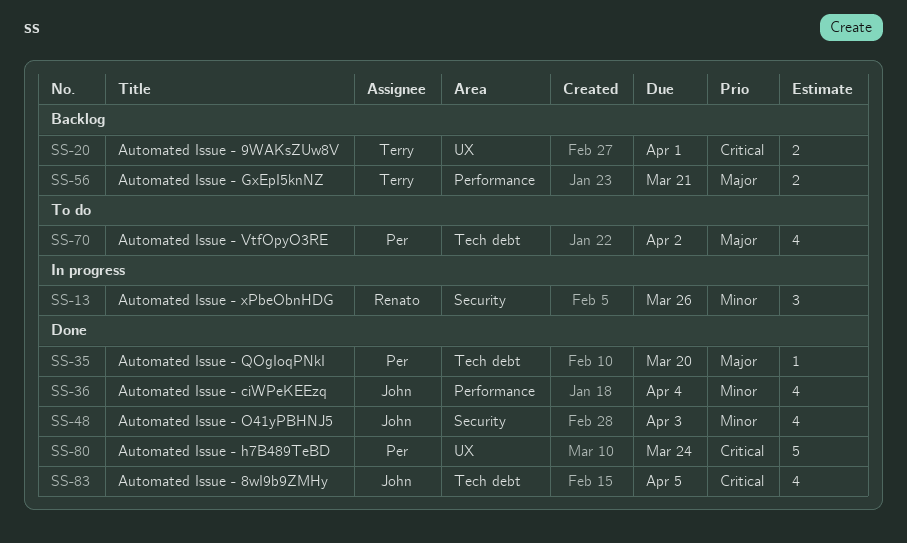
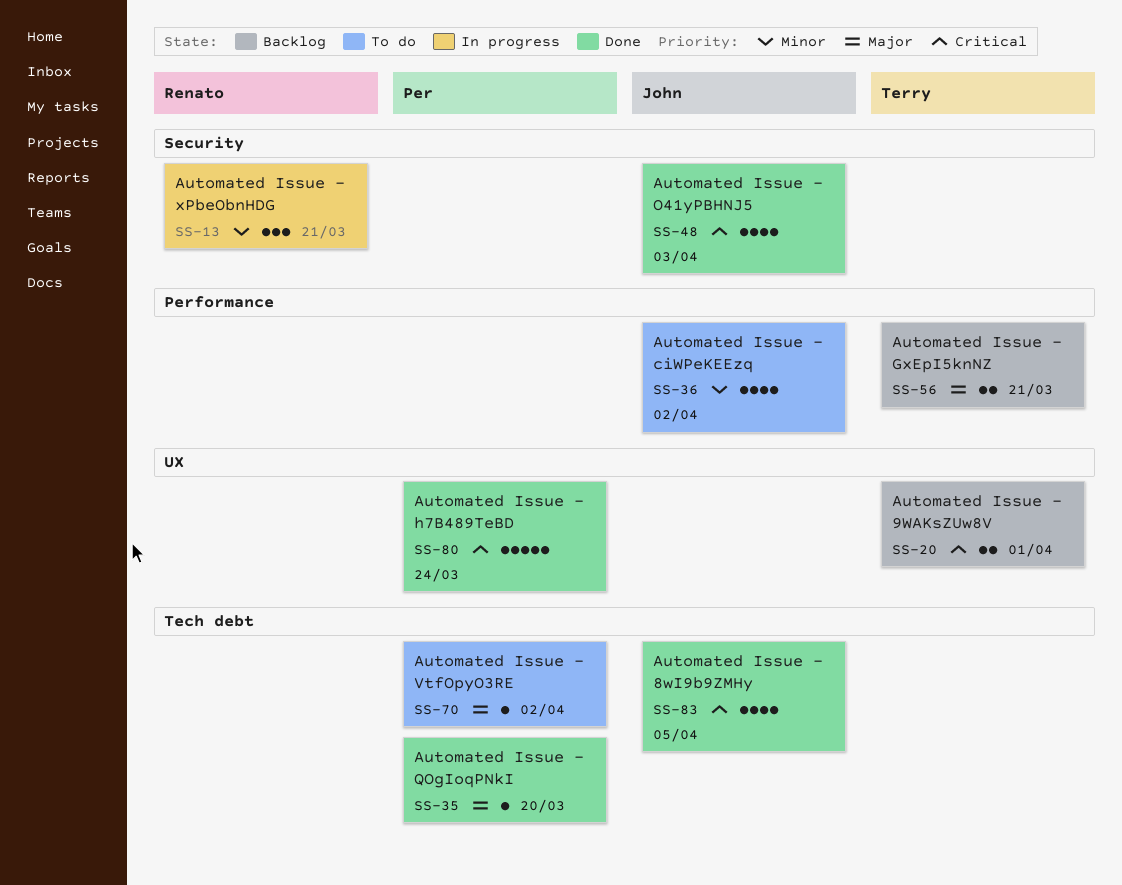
SS-13, due: Mar 26 -> Mar 21
SS-36, status: Done -> To do
SS-36, due: Apr 4 -> Apr 2
SS-48, priority: Minor -> Critical
SS-70, estimate: 4 -> 1

